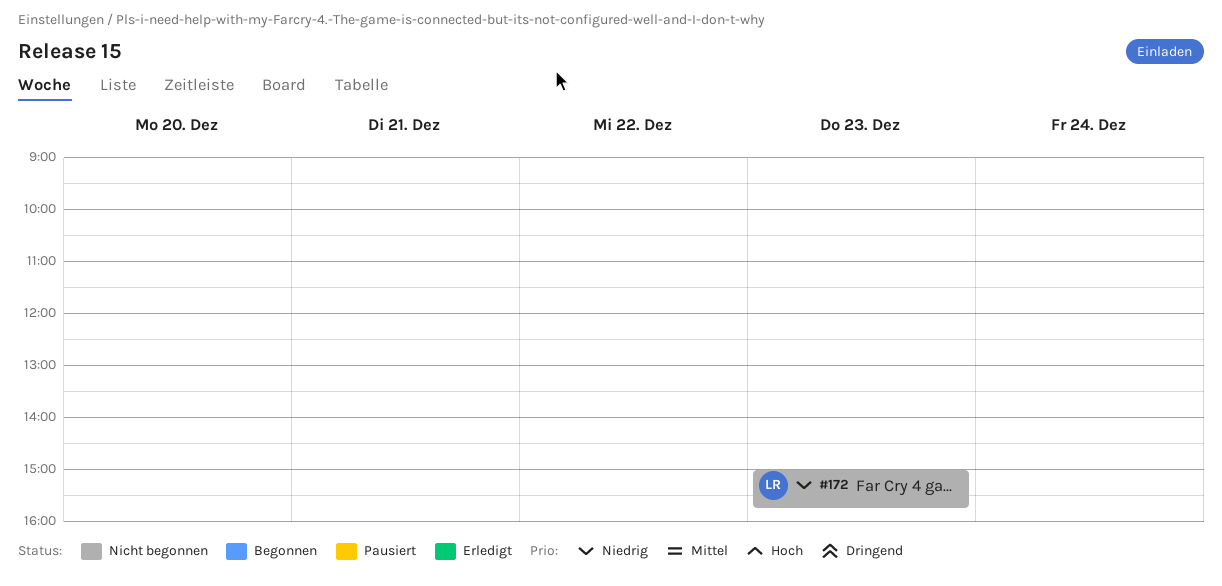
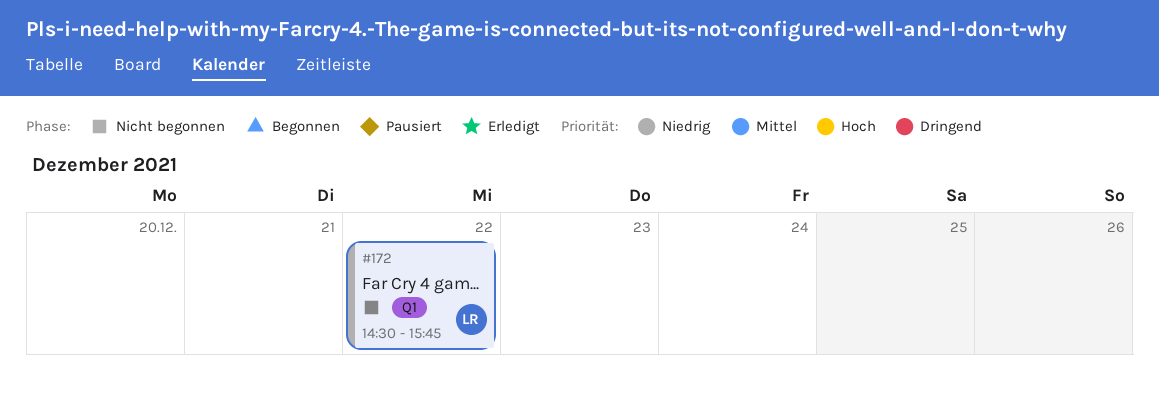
#172, day: Dec 23 -> Dec 22
#172, begins: 15:00 -> 14:30

